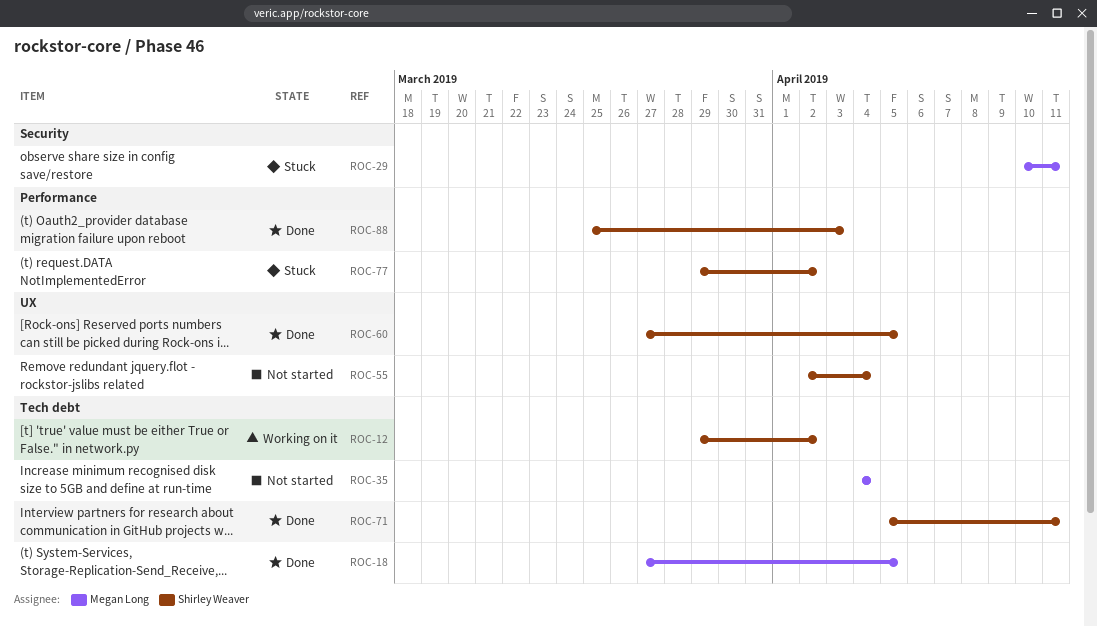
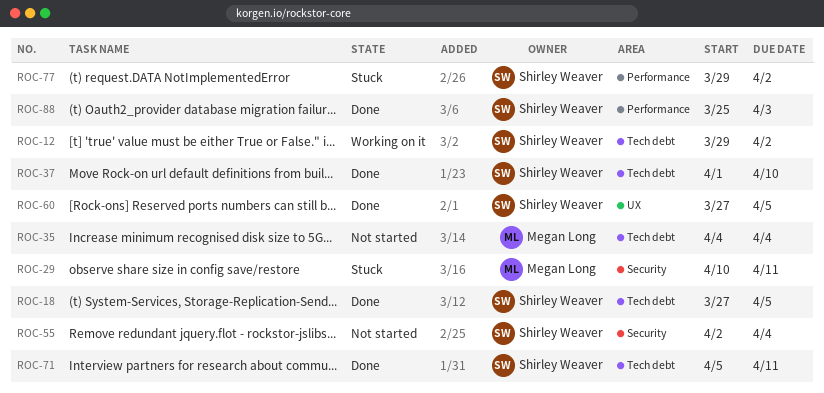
ROC-18, owner: Megan Long -> Shirley Weaver
ROC-37: none -> present
ROC-55, label: UX -> Security

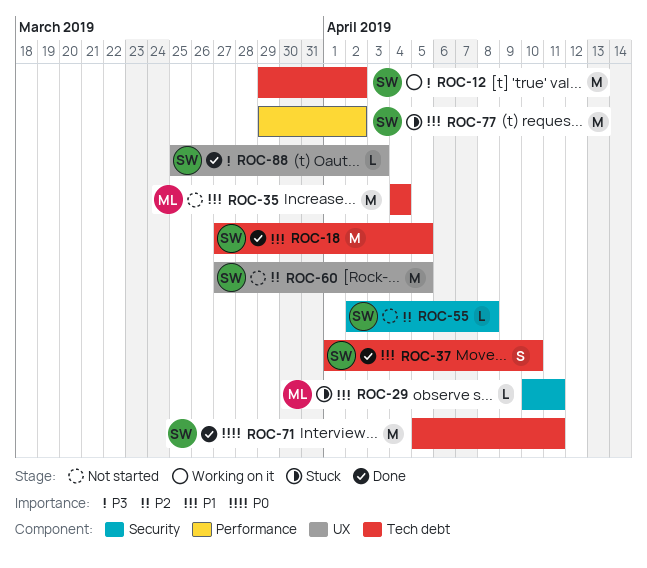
ROC-55, due: Apr 4 -> Apr 8
ROC-60, status: Done -> Not started
ROC-88, label: Performance -> UX

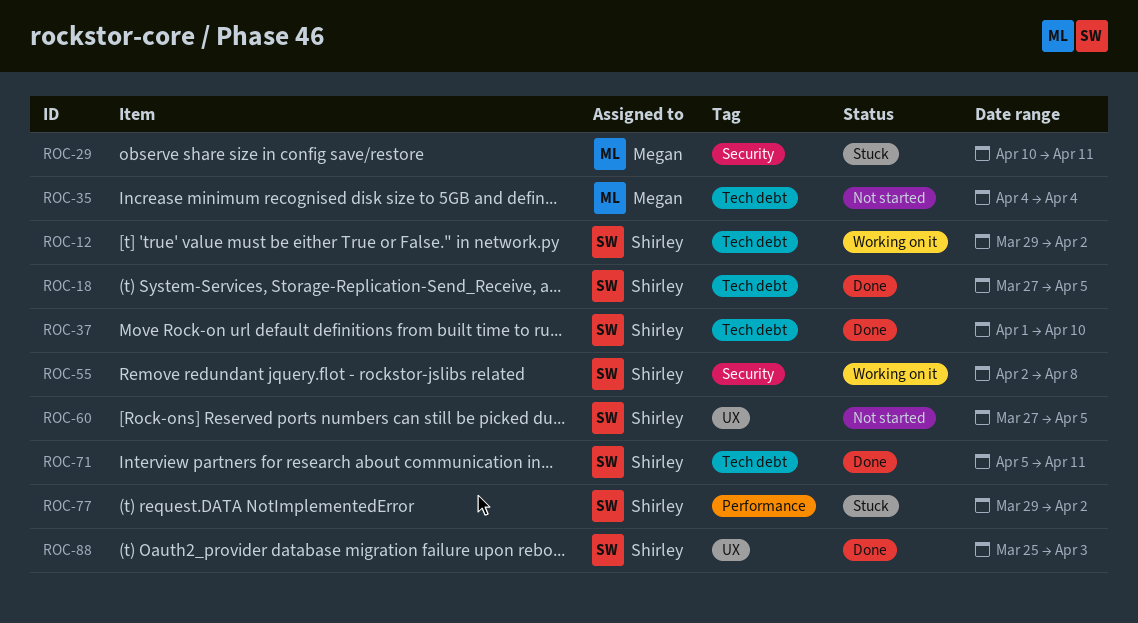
ROC-55, status: Not started -> Working on it

